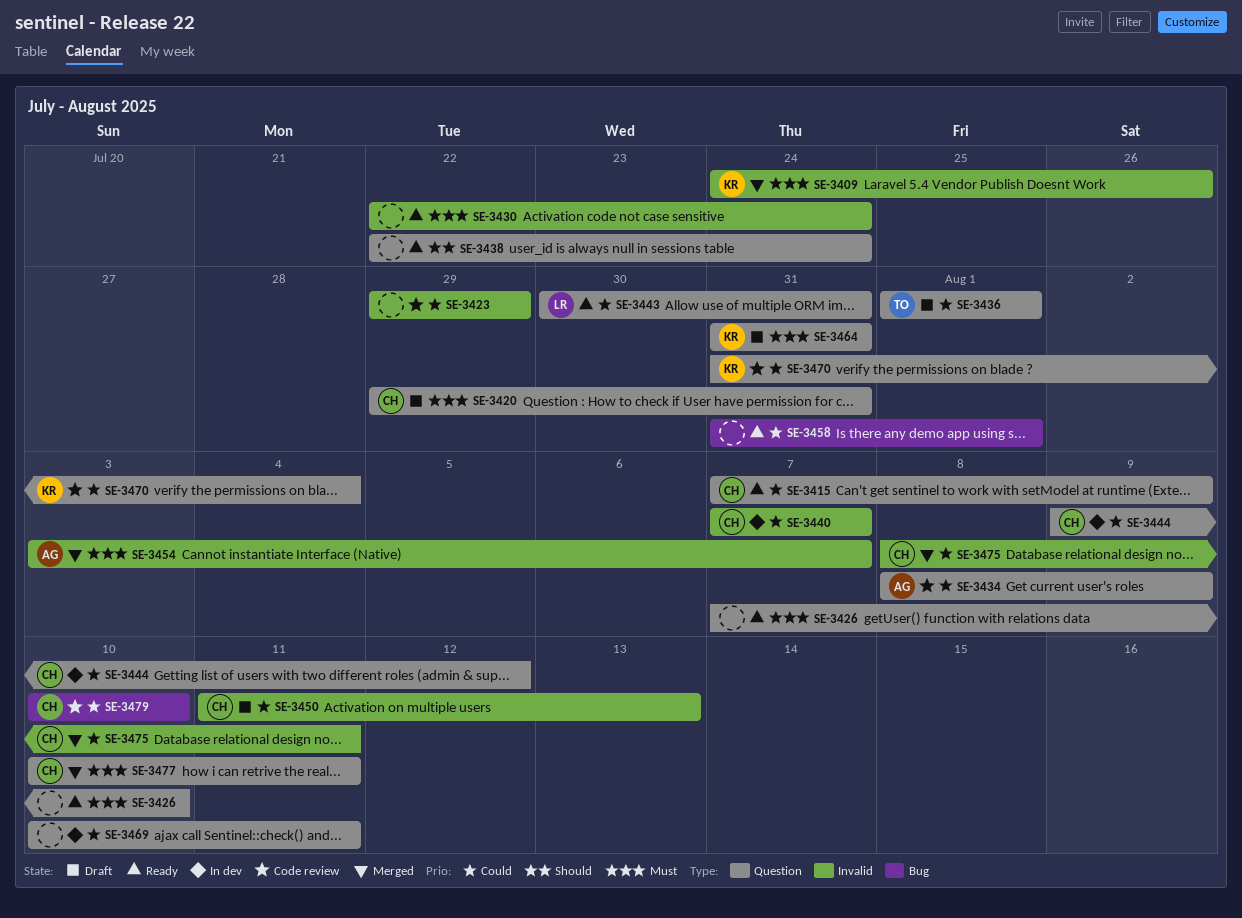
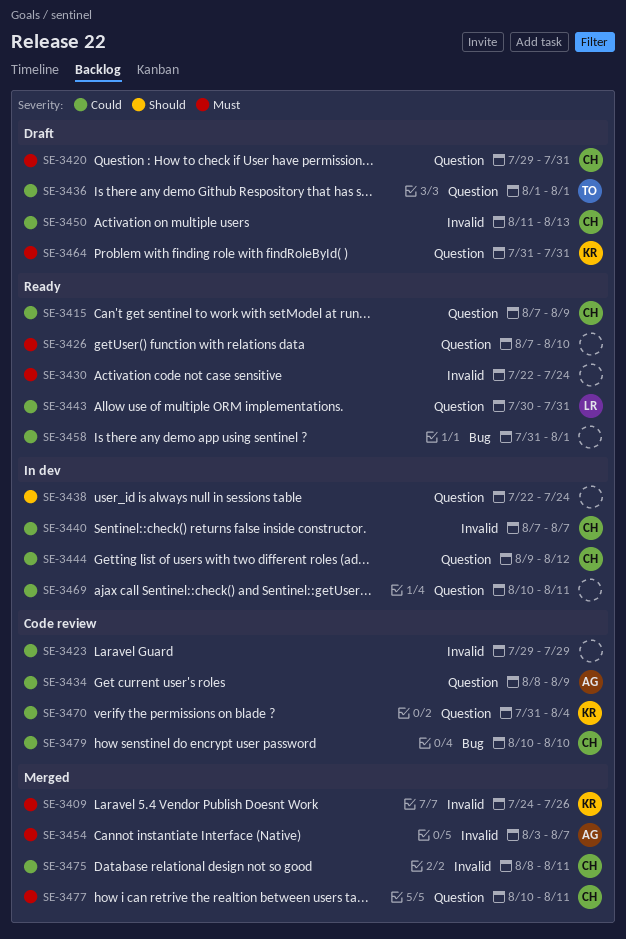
SE-3438, status: Ready -> In dev

